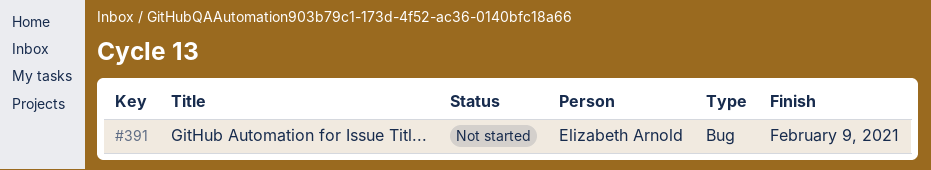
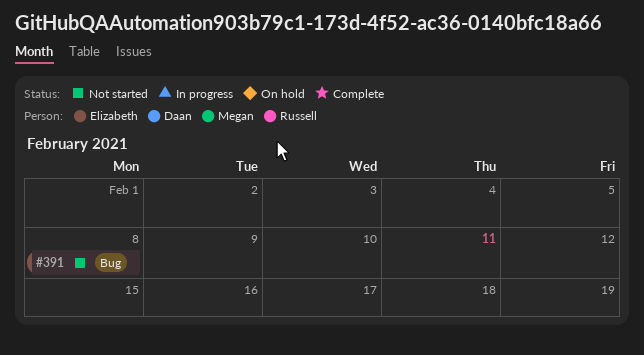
#391, due: Feb 9 -> Feb 8

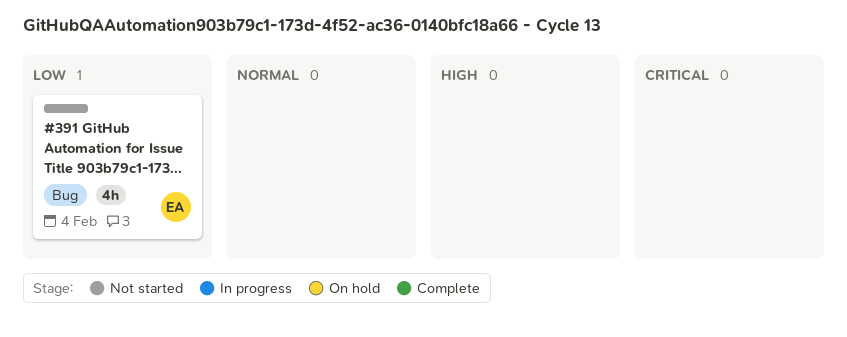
#391, due: Feb 8 -> Feb 4

